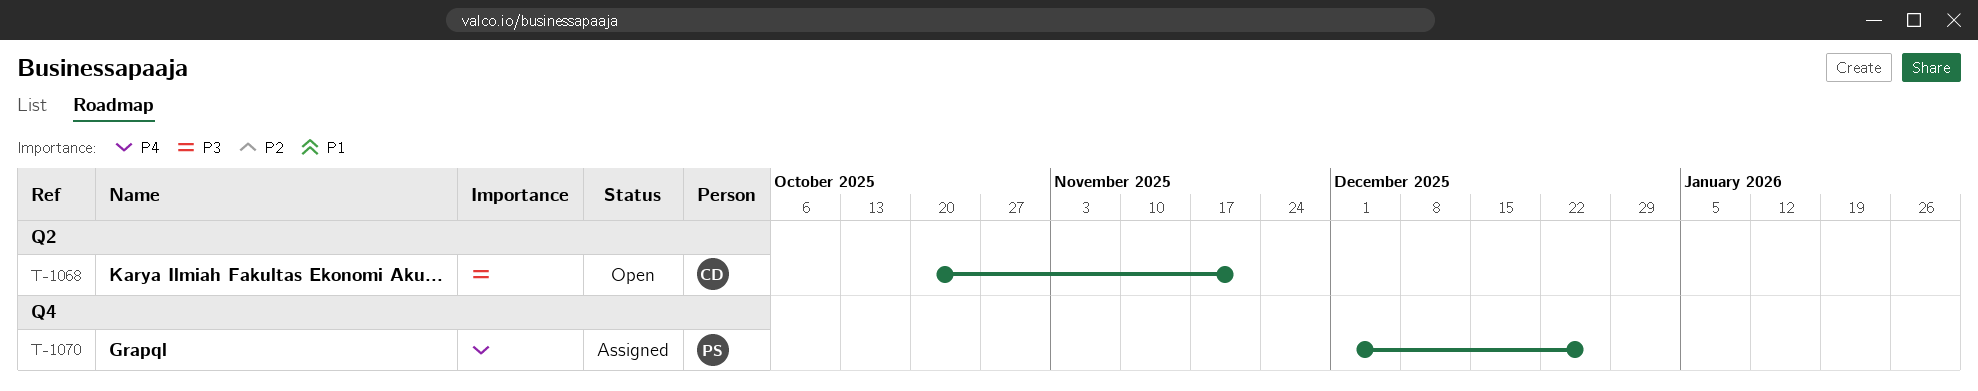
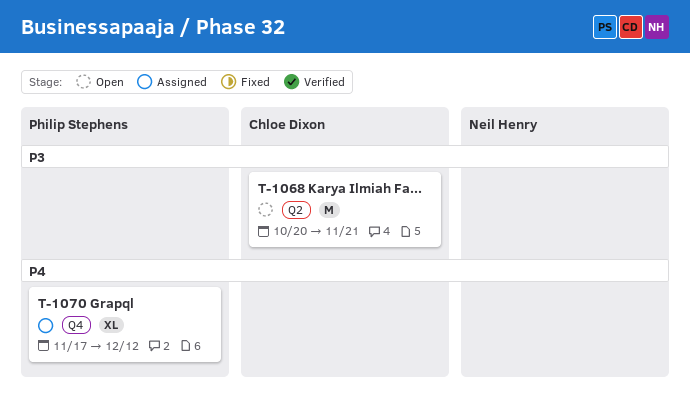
T-1070, start: Dec 1 -> Nov 17
T-1070, due: Dec 26 -> Dec 12

